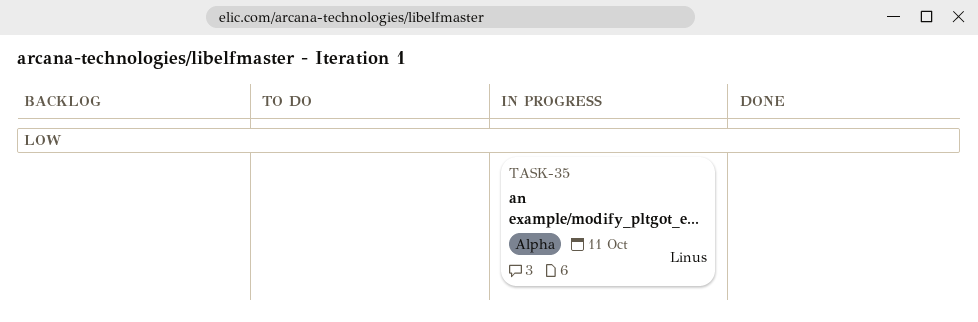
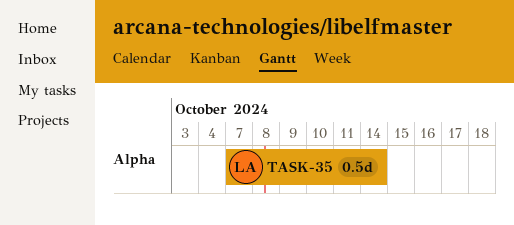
TASK-35, due: Oct 11 -> Oct 14

